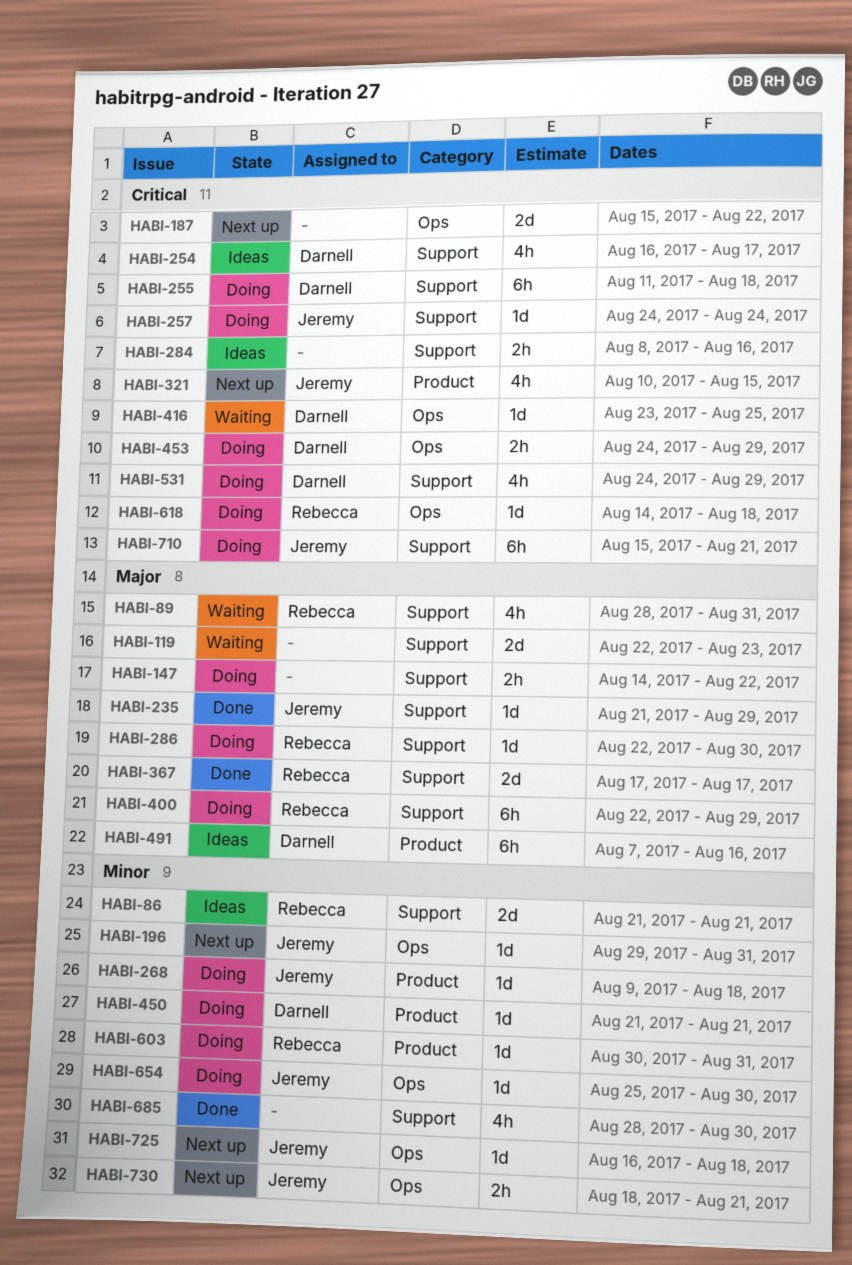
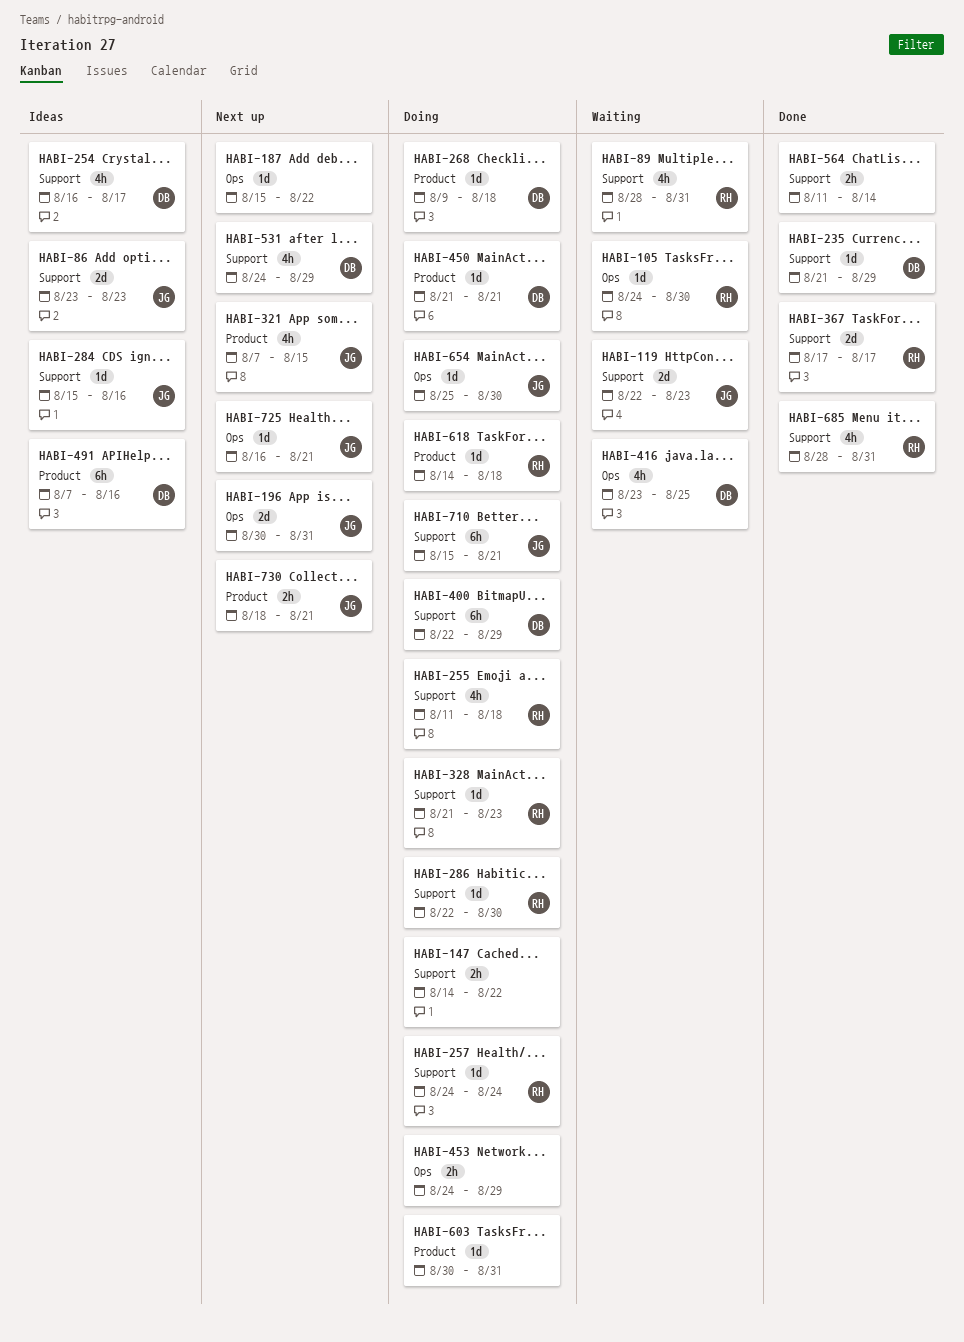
HABI-86, owner: Rebecca -> Jeremy
HABI-86, start: Aug 21 -> Aug 23
HABI-86, due: Aug 21 -> Aug 23
HABI-105: none -> present
HABI-119, owner: none -> Jeremy
HABI-187, estimate: 2d -> 1d
HABI-196, estimate: 1d -> 2d
HABI-196, start: Aug 29 -> Aug 30
HABI-235, owner: Jeremy -> Darnell
HABI-255, owner: Darnell -> Rebecca
HABI-255, estimate: 6h -> 4h
HABI-257, owner: Jeremy -> Rebecca
HABI-268, owner: Jeremy -> Darnell
HABI-284, owner: none -> Jeremy
HABI-284, estimate: 2h -> 1d
HABI-284, start: Aug 8 -> Aug 15
HABI-321, start: Aug 10 -> Aug 7
HABI-328: none -> present
HABI-400, owner: Rebecca -> Darnell
HABI-416, estimate: 1d -> 4h
HABI-453, owner: Darnell -> none
HABI-531, status: Doing -> Next up
HABI-564: none -> present
HABI-603, owner: Rebecca -> none
HABI-618, label: Ops -> Product
HABI-685, owner: none -> Rebecca
HABI-685, due: Aug 30 -> Aug 31
HABI-725, due: Aug 18 -> Aug 21
HABI-730, label: Ops -> Product

